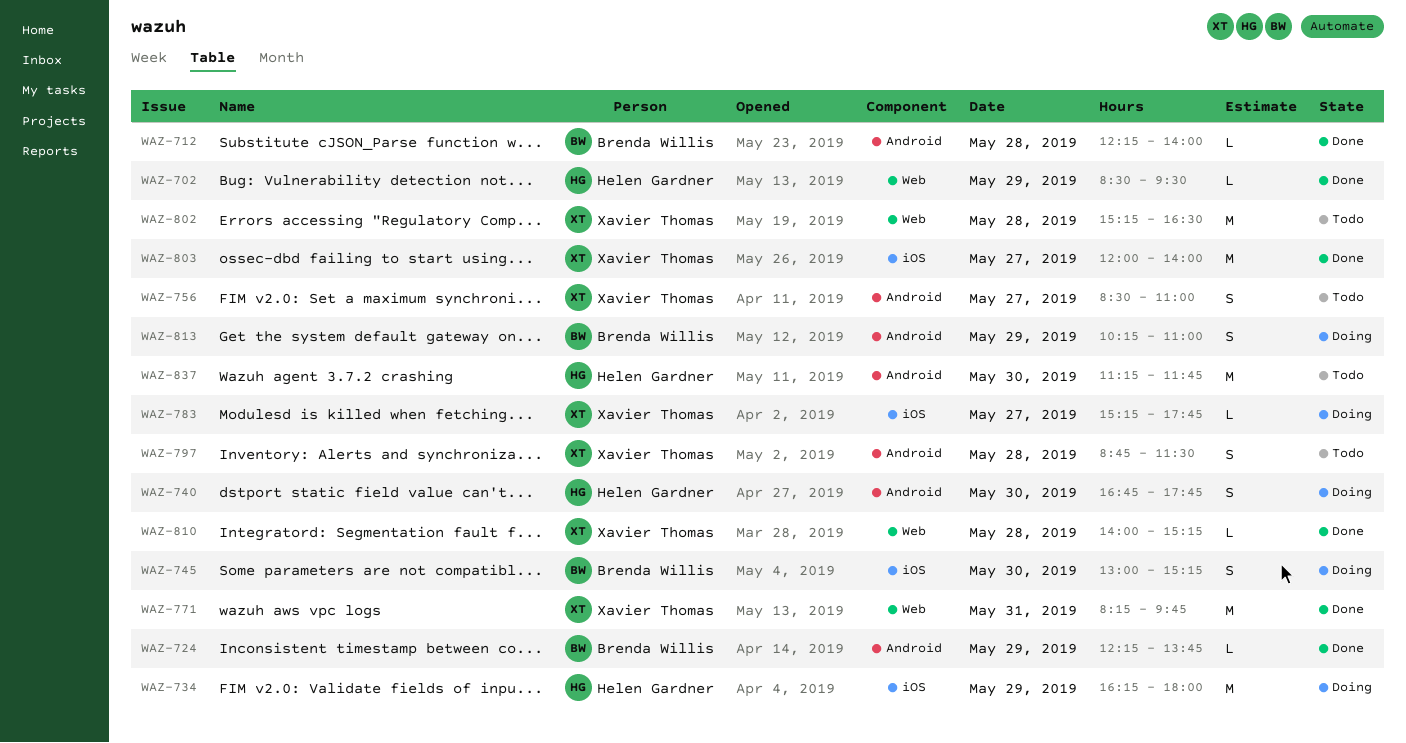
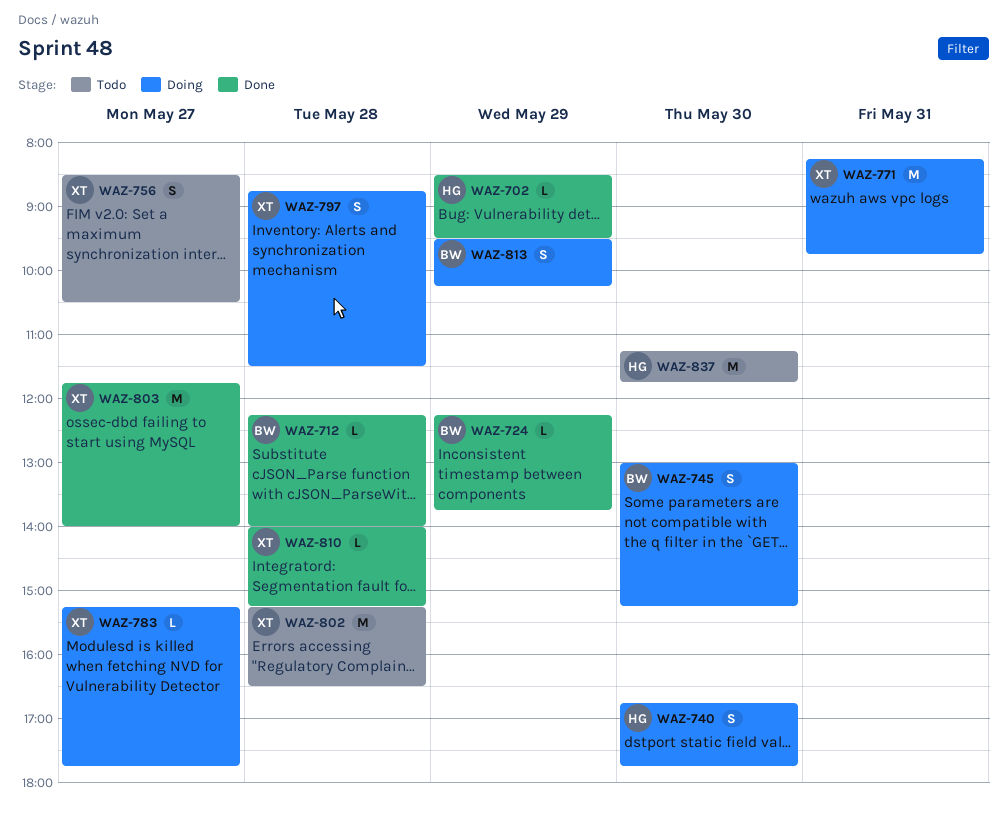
WAZ-734: present -> none
WAZ-756, ends: 11:00 -> 10:30
WAZ-771, status: Done -> Doing
WAZ-797, status: Todo -> Doing
WAZ-803, begins: 12:00 -> 11:45
WAZ-813, begins: 10:15 -> 09:30
WAZ-813, ends: 11:00 -> 10:15

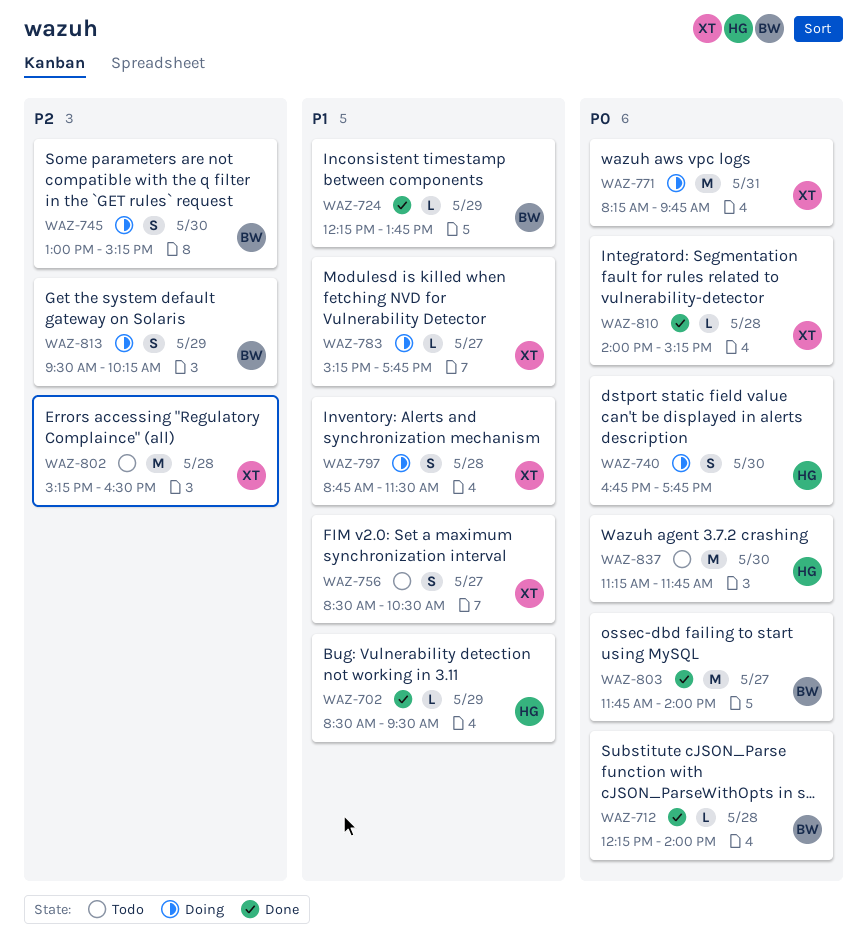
WAZ-803, owner: XT -> BW

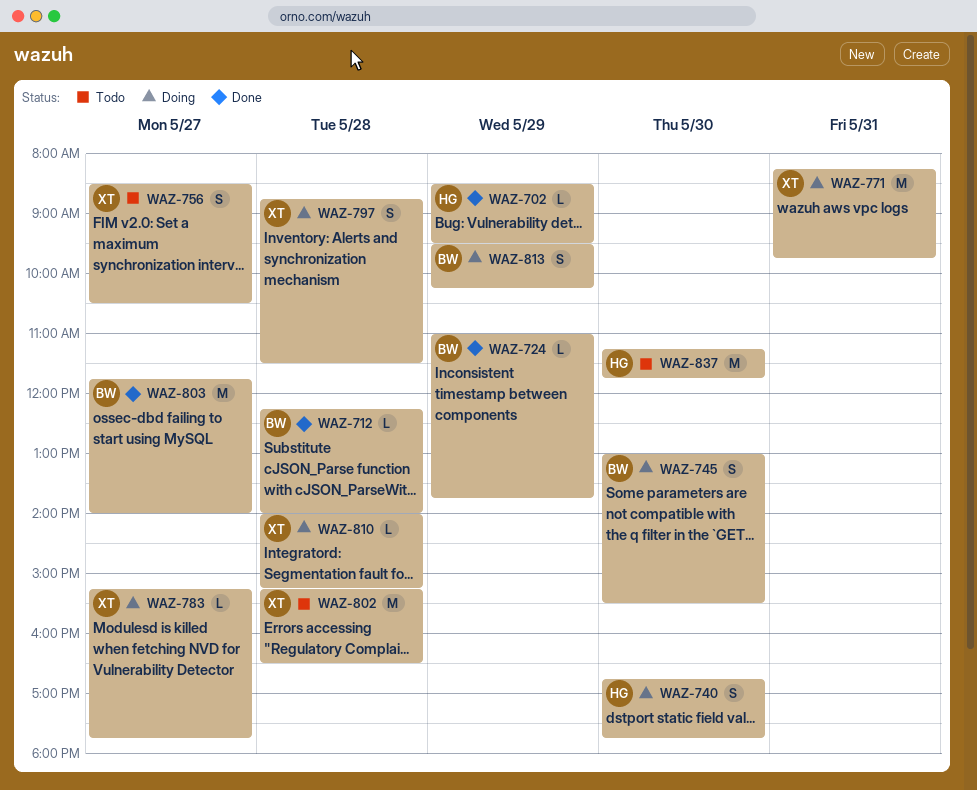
WAZ-724, begins: 12:15 -> 11:00
WAZ-745, ends: 15:15 -> 15:30
WAZ-810, status: Done -> Doing

